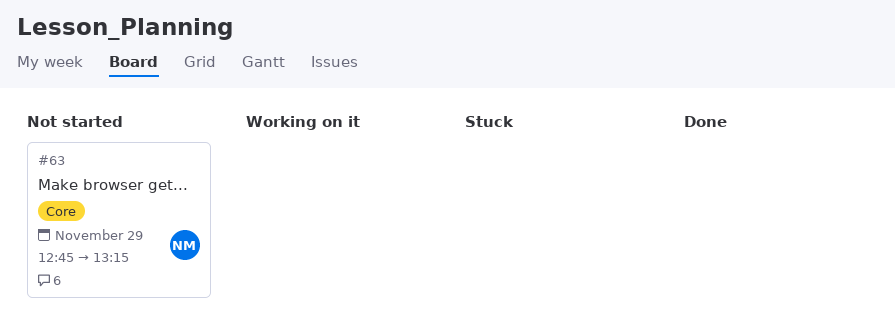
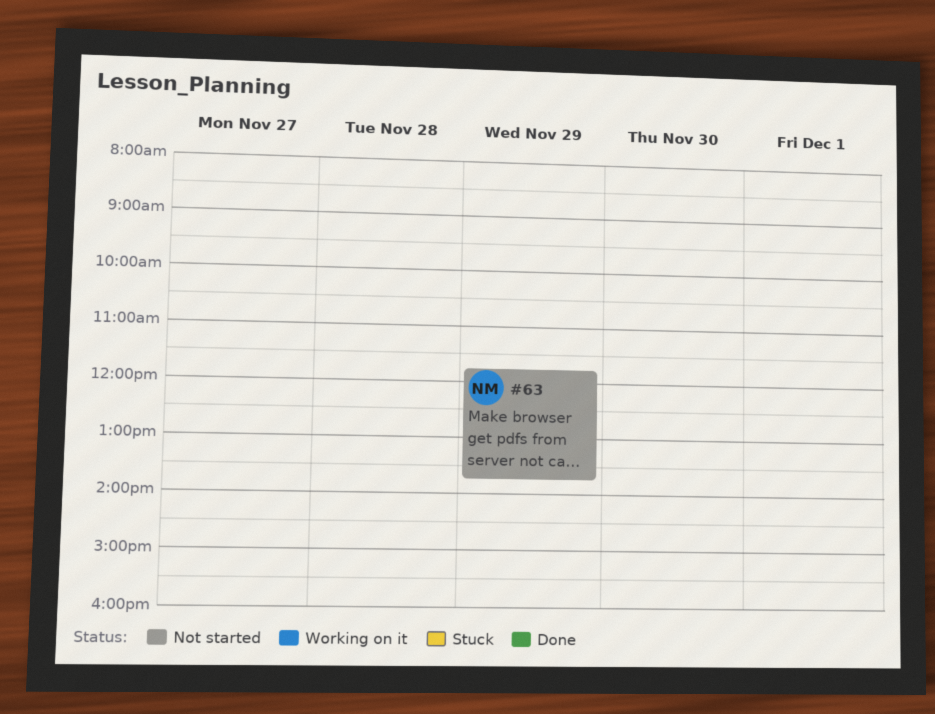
#63, begins: 12:45 -> 11:45
#63, ends: 13:15 -> 13:45

